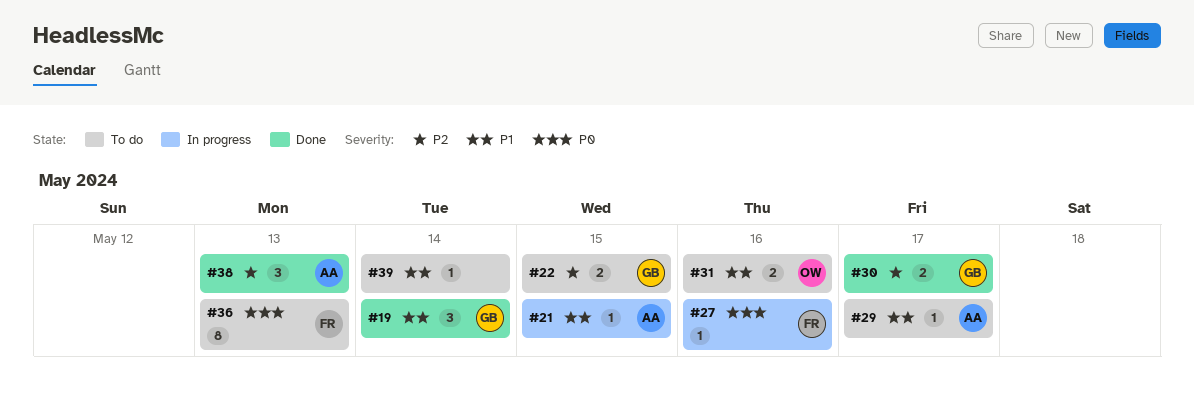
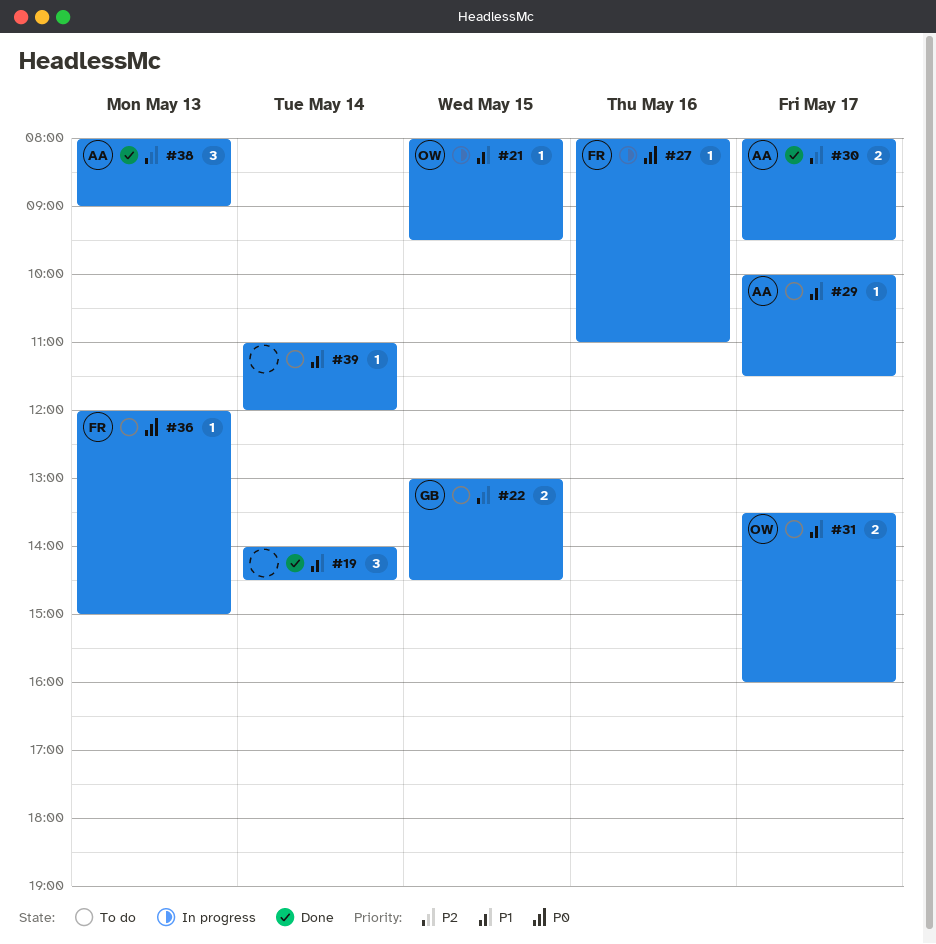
#19, owner: GB -> none
#21, owner: AA -> OW
#30, owner: GB -> AA
#31, day: May 16 -> May 17
#36, estimate: 8 -> 1

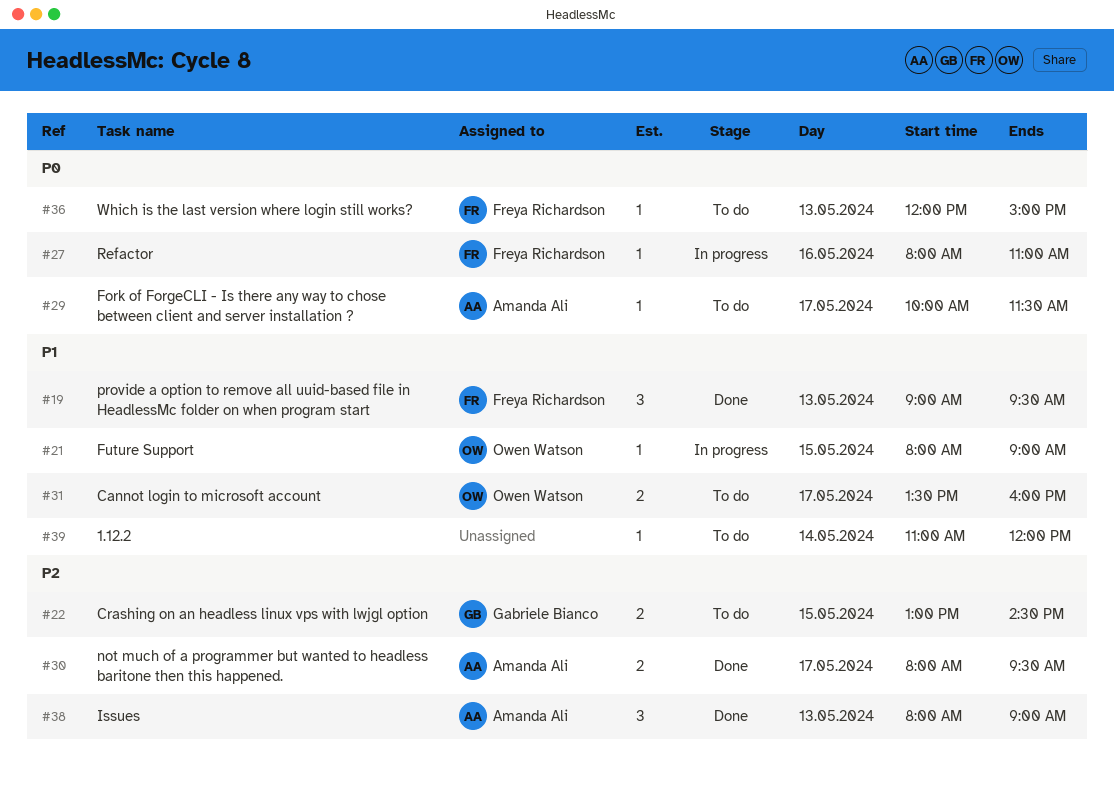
#19, owner: none -> Freya Richardson
#19, day: May 14 -> May 13
#19, begins: 14:00 -> 09:00
#19, ends: 14:30 -> 09:30
#21, ends: 09:30 -> 09:00
#29, priority: P1 -> P0

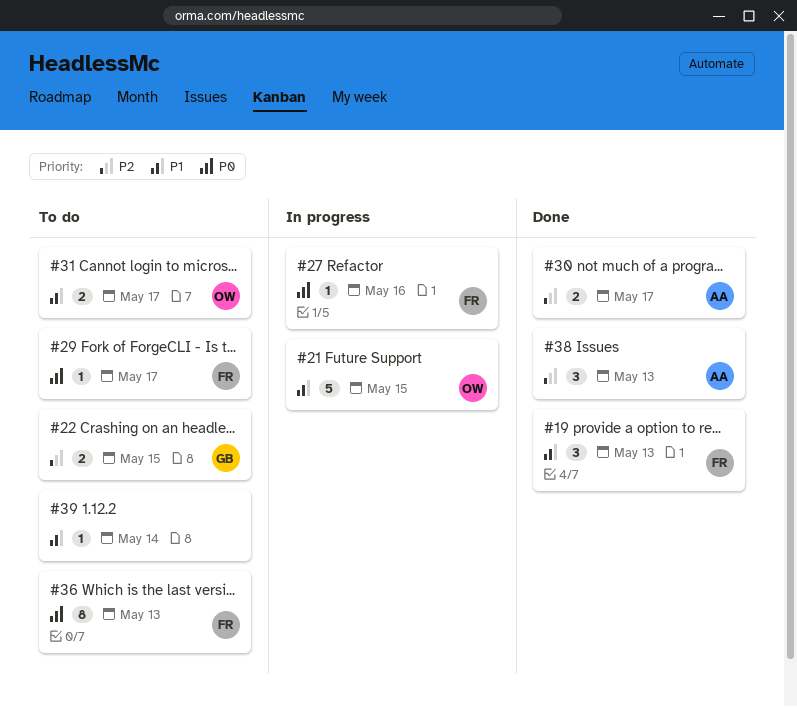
#21, estimate: 1 -> 5
#29, owner: Amanda Ali -> Freya Richardson
#36, estimate: 1 -> 8

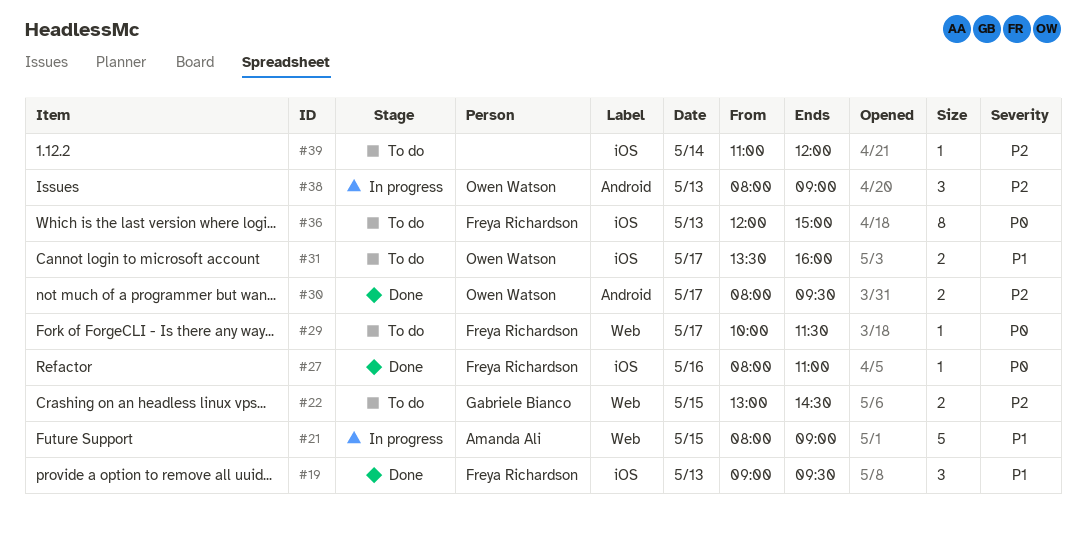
#21, owner: Owen Watson -> Amanda Ali
#27, status: In progress -> Done
#30, owner: Amanda Ali -> Owen Watson
#38, status: Done -> In progress
#38, owner: Amanda Ali -> Owen Watson
#39, priority: P1 -> P2

